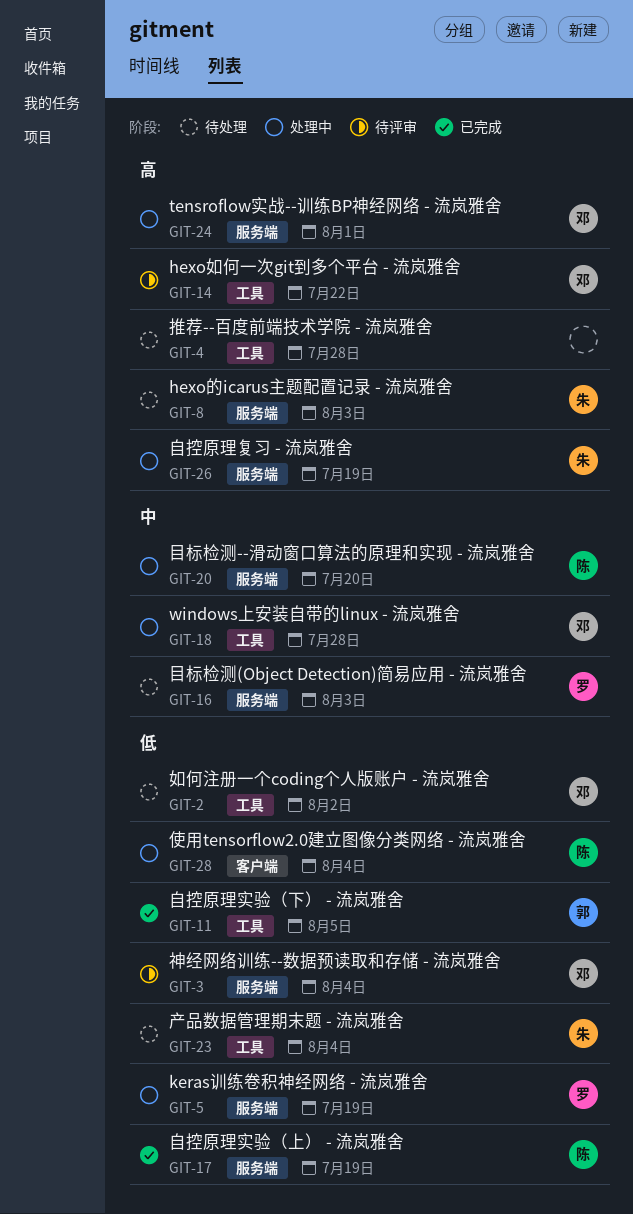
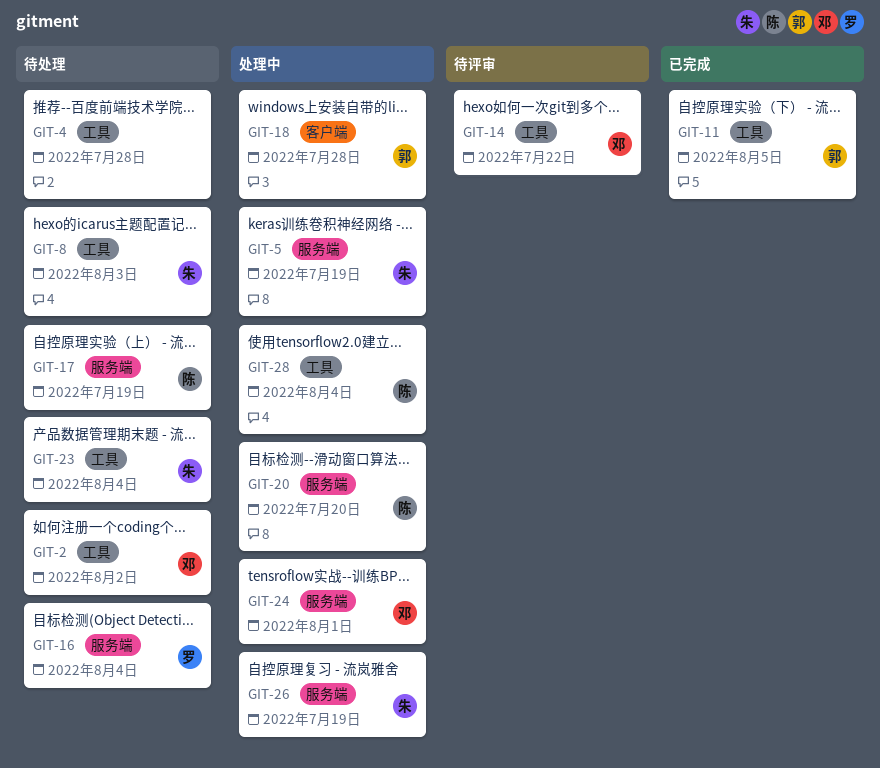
GIT-3: present -> none
GIT-5, owner: 罗 -> 朱
GIT-8, label: 服务端 -> 工具
GIT-16, due: Aug 3 -> Aug 4
GIT-17, status: 已完成 -> 待处理
GIT-18, owner: 邓 -> 郭
GIT-18, label: 工具 -> 客户端
GIT-28, label: 客户端 -> 工具

